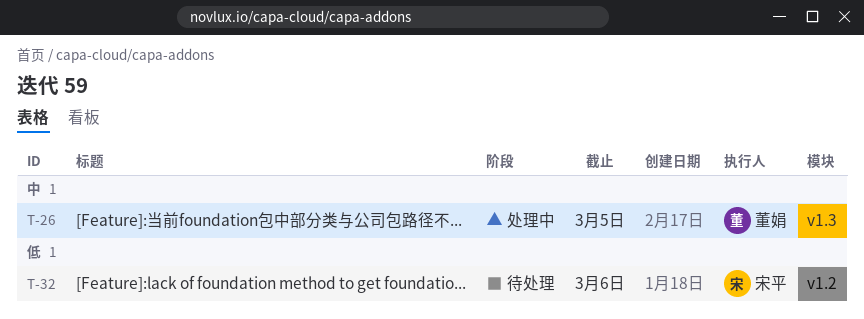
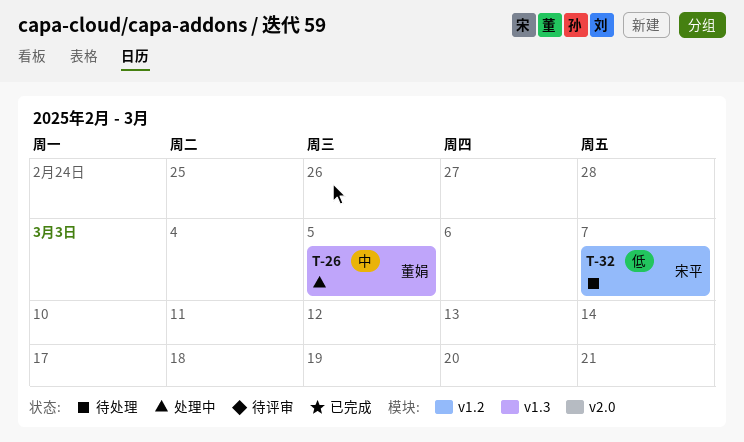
T-32, due: Mar 6 -> Mar 7

